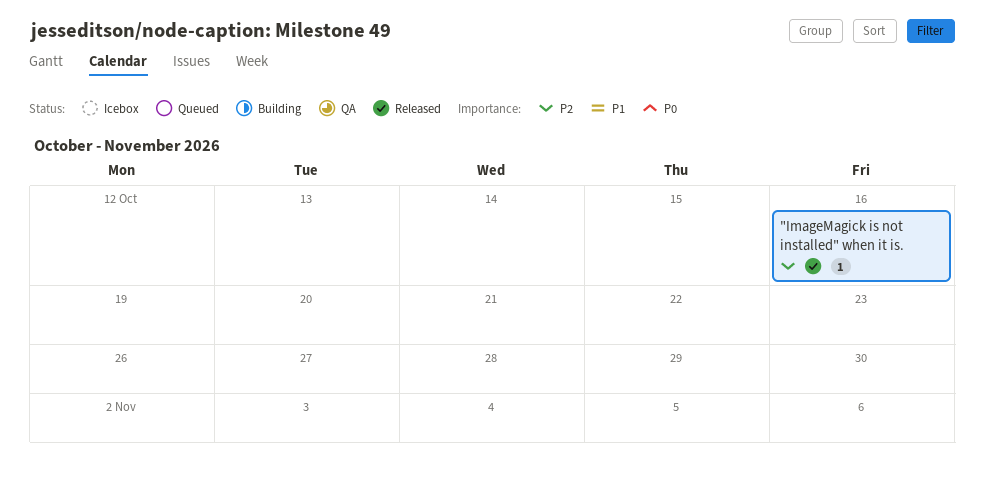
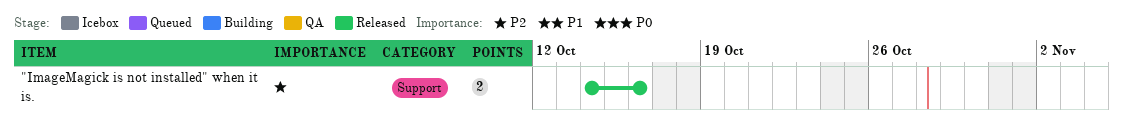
"ImageMagick is not installed" when it is., estimate: 1 -> 2

